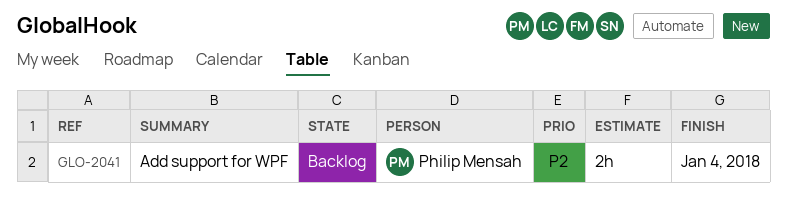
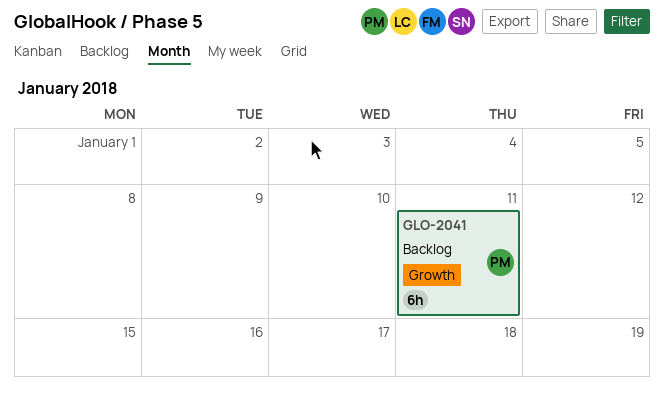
GLO-2041, estimate: 2h -> 6h
GLO-2041, due: Jan 4 -> Jan 11

